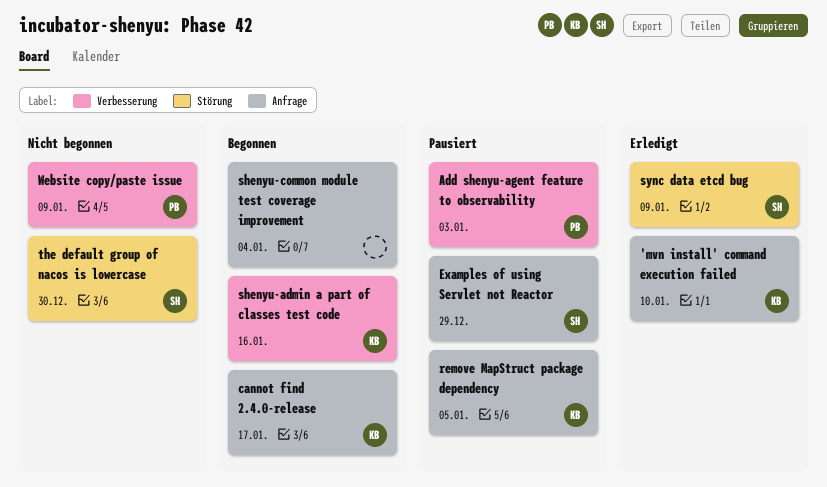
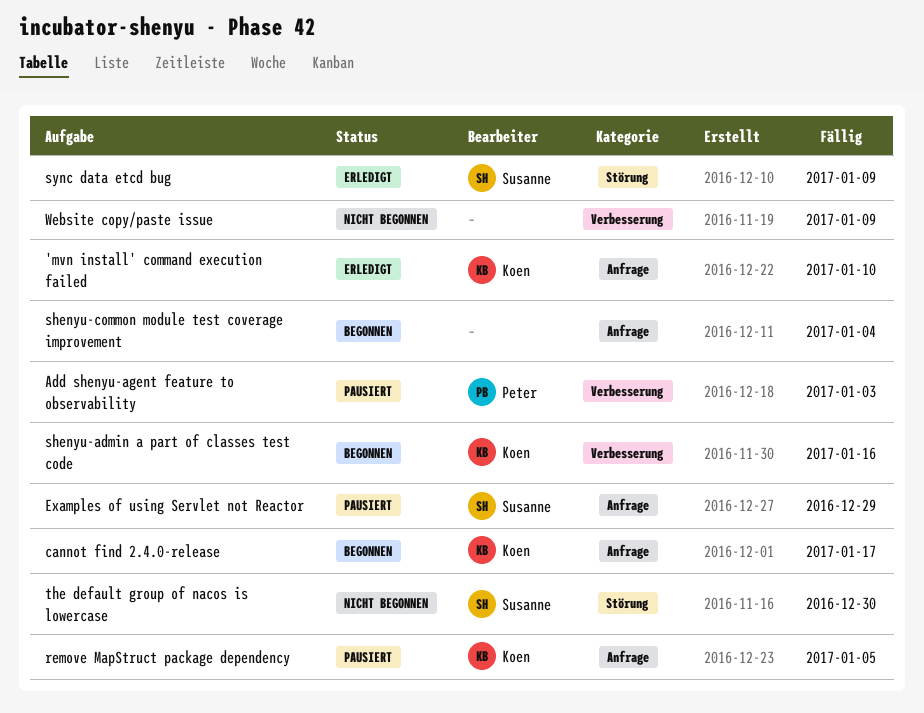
Website copy/paste issue, owner: Peter -> none

